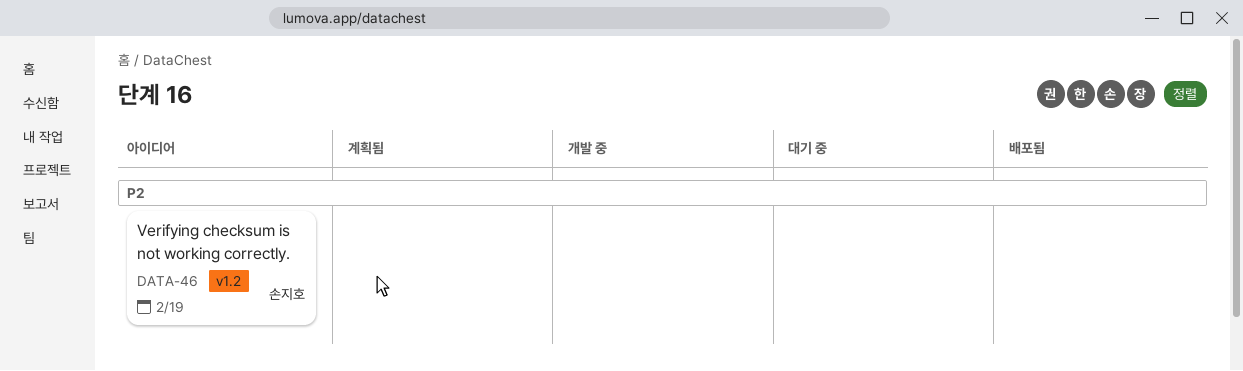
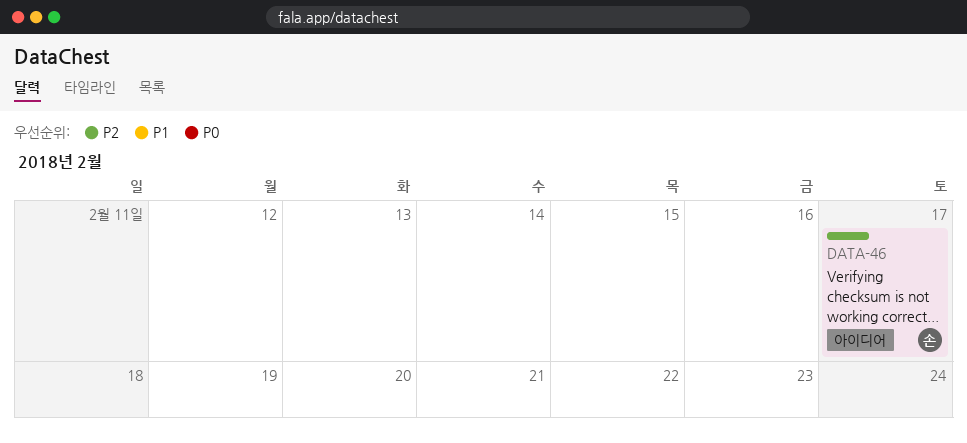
DATA-46, due: Feb 19 -> Feb 17

